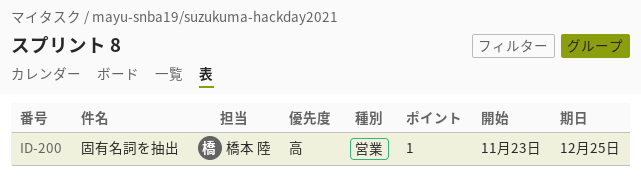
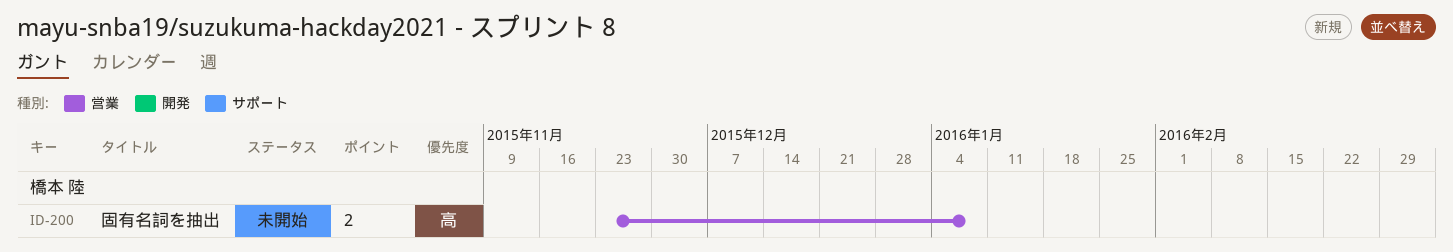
ID-200, estimate: 1 -> 2
ID-200, due: Dec 25 -> Jan 8

